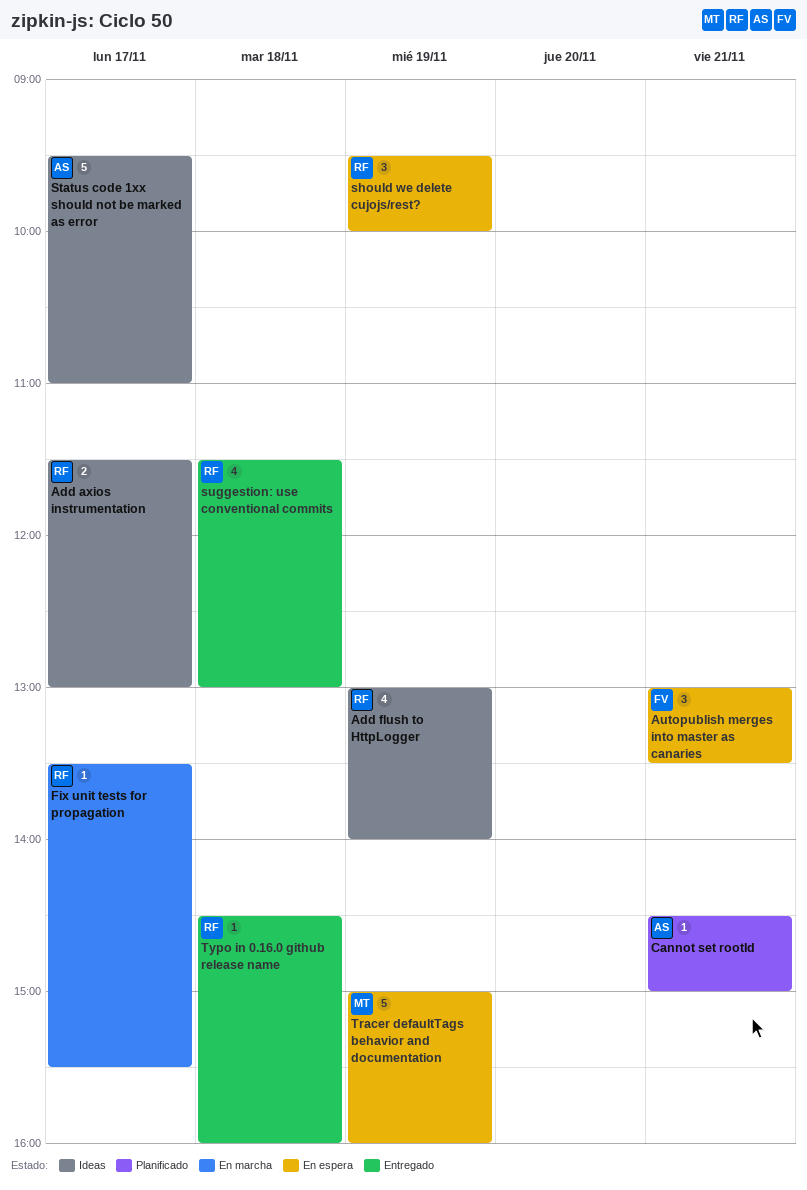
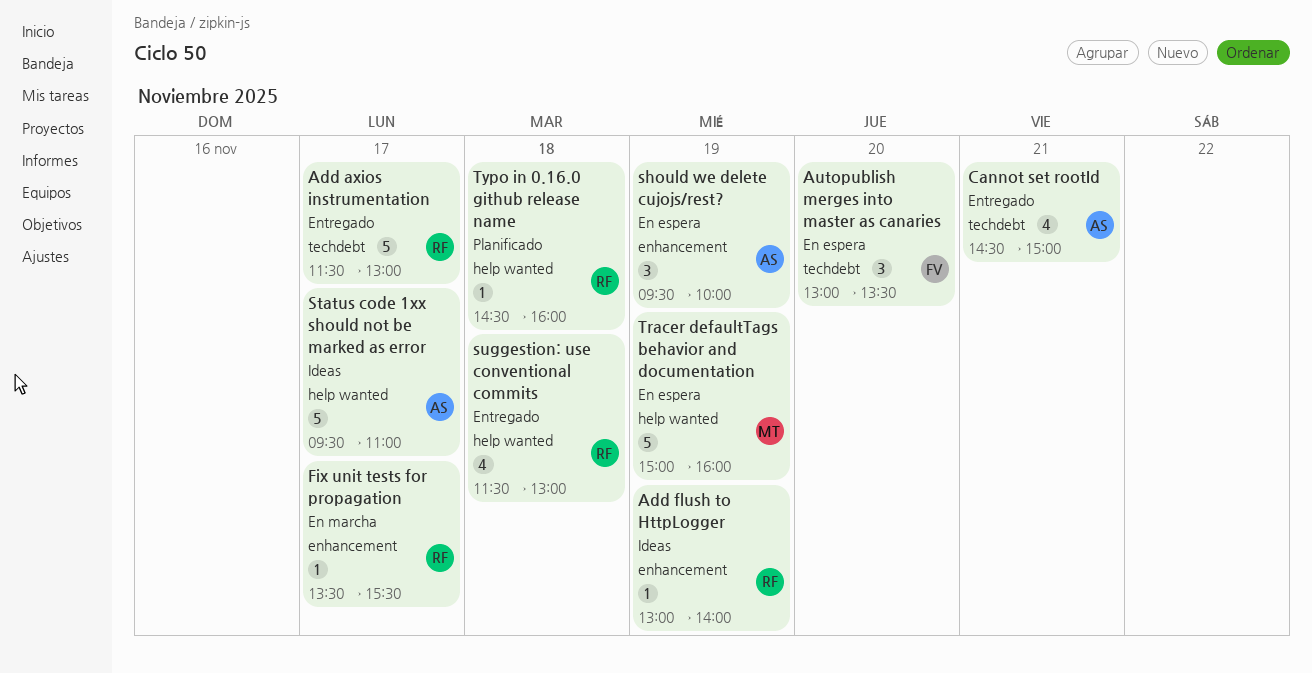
Add axios instrumentation, status: Ideas -> Entregado
Add axios instrumentation, estimate: 2 -> 5
Add flush to HttpLogger, estimate: 4 -> 1
Autopublish merges into master as canaries, day: Nov 21 -> Nov 20
Cannot set rootId, status: Planificado -> Entregado
Cannot set rootId, estimate: 1 -> 4
should we delete cujojs/rest?, owner: RF -> AS
Typo in 0.16.0 github release name, status: Entregado -> Planificado

